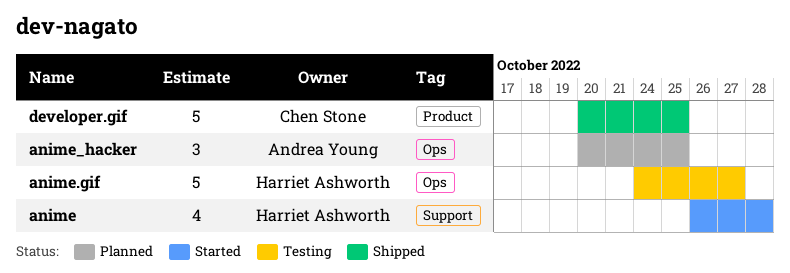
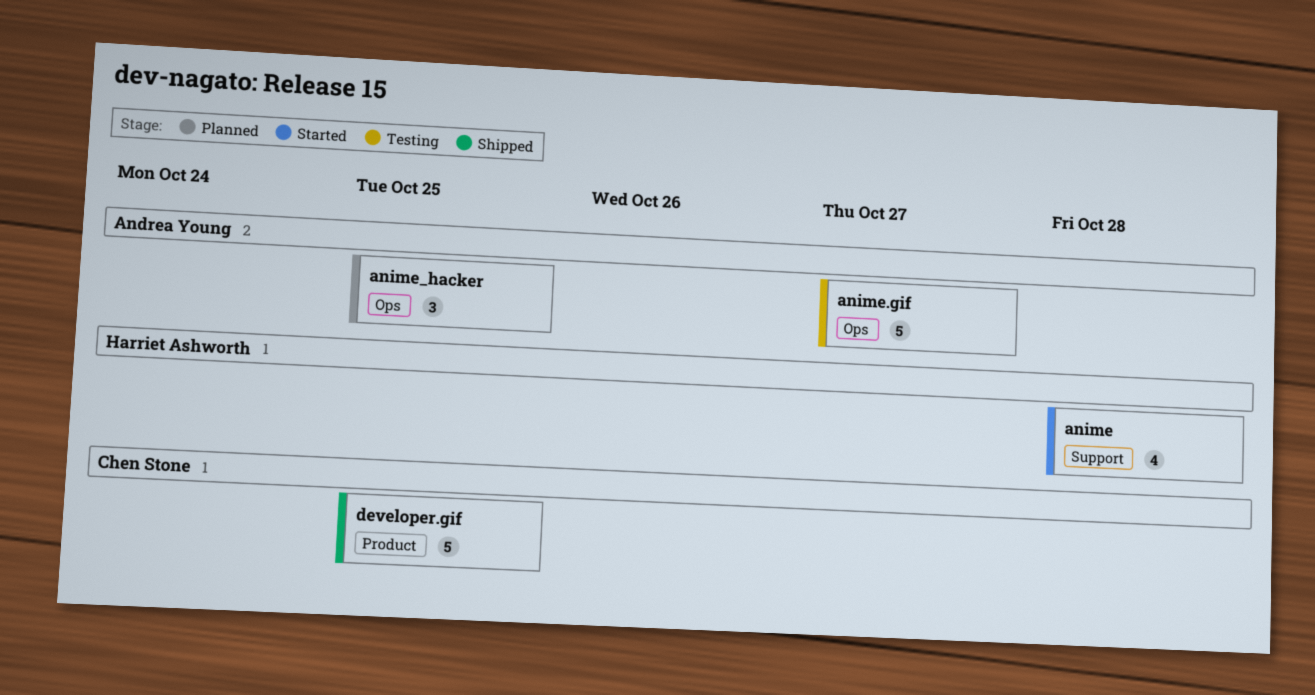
anime.gif, owner: Harriet Ashworth -> Andrea Young

